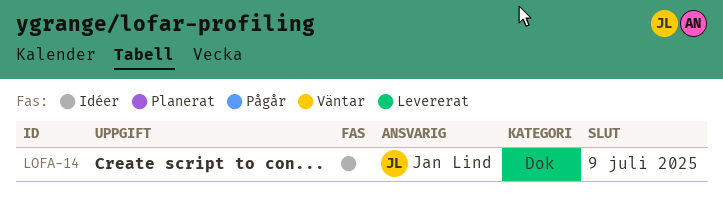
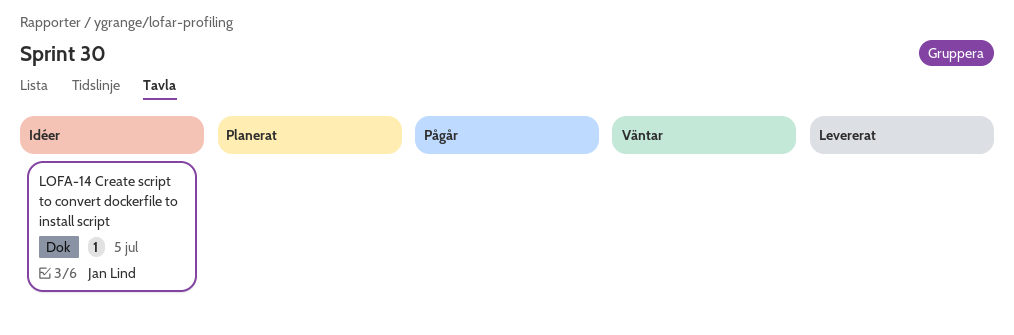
LOFA-14, due: Jul 9 -> Jul 5

